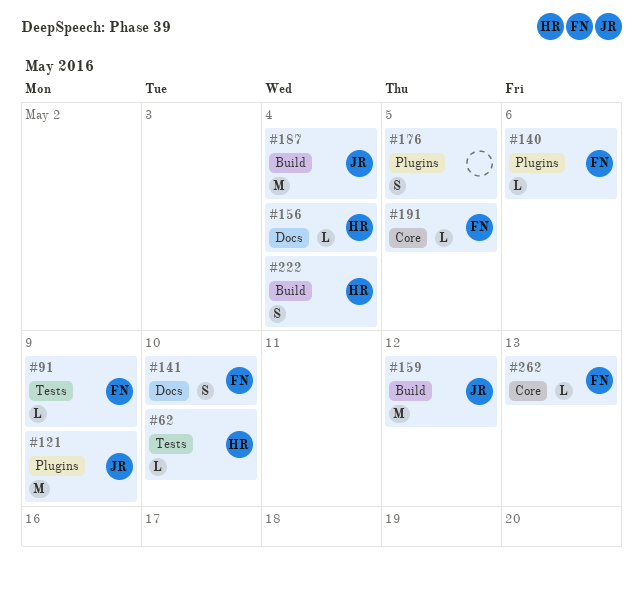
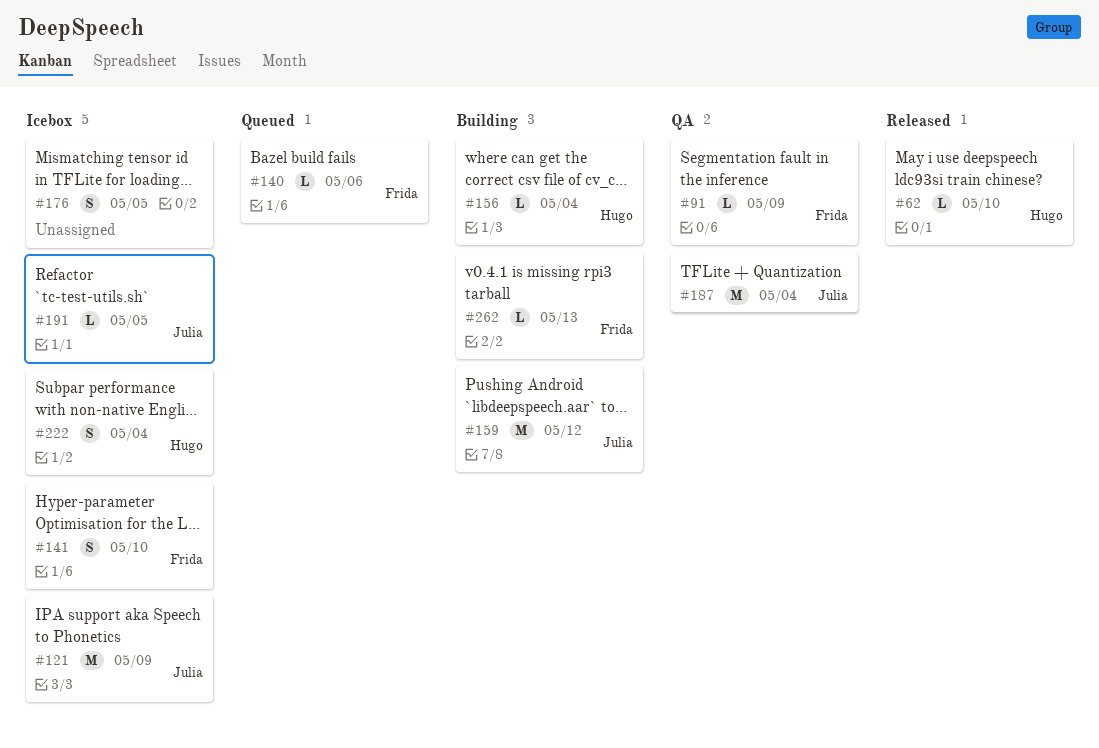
#191, owner: Frida -> Julia

